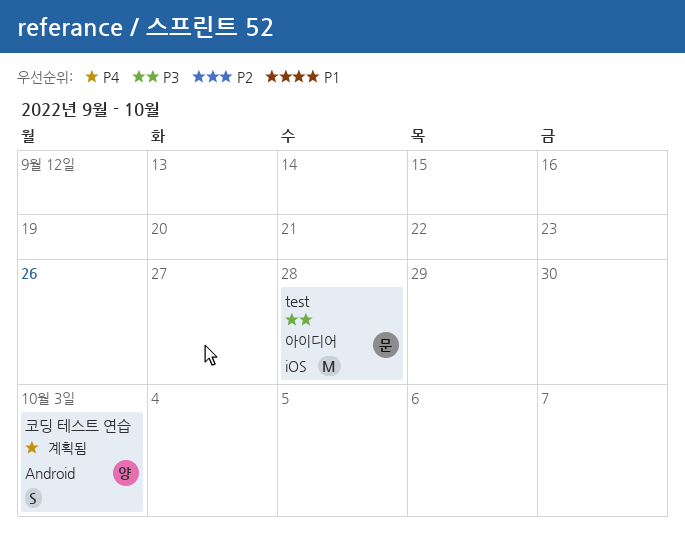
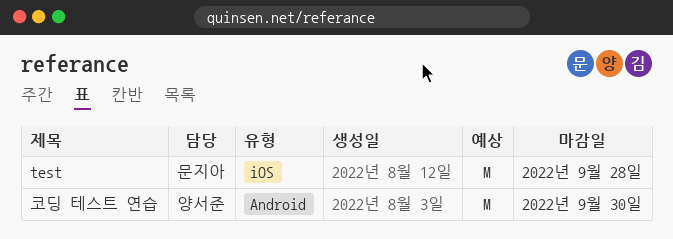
코딩 테스트 연습, estimate: S -> M
코딩 테스트 연습, due: Oct 3 -> Sep 30

